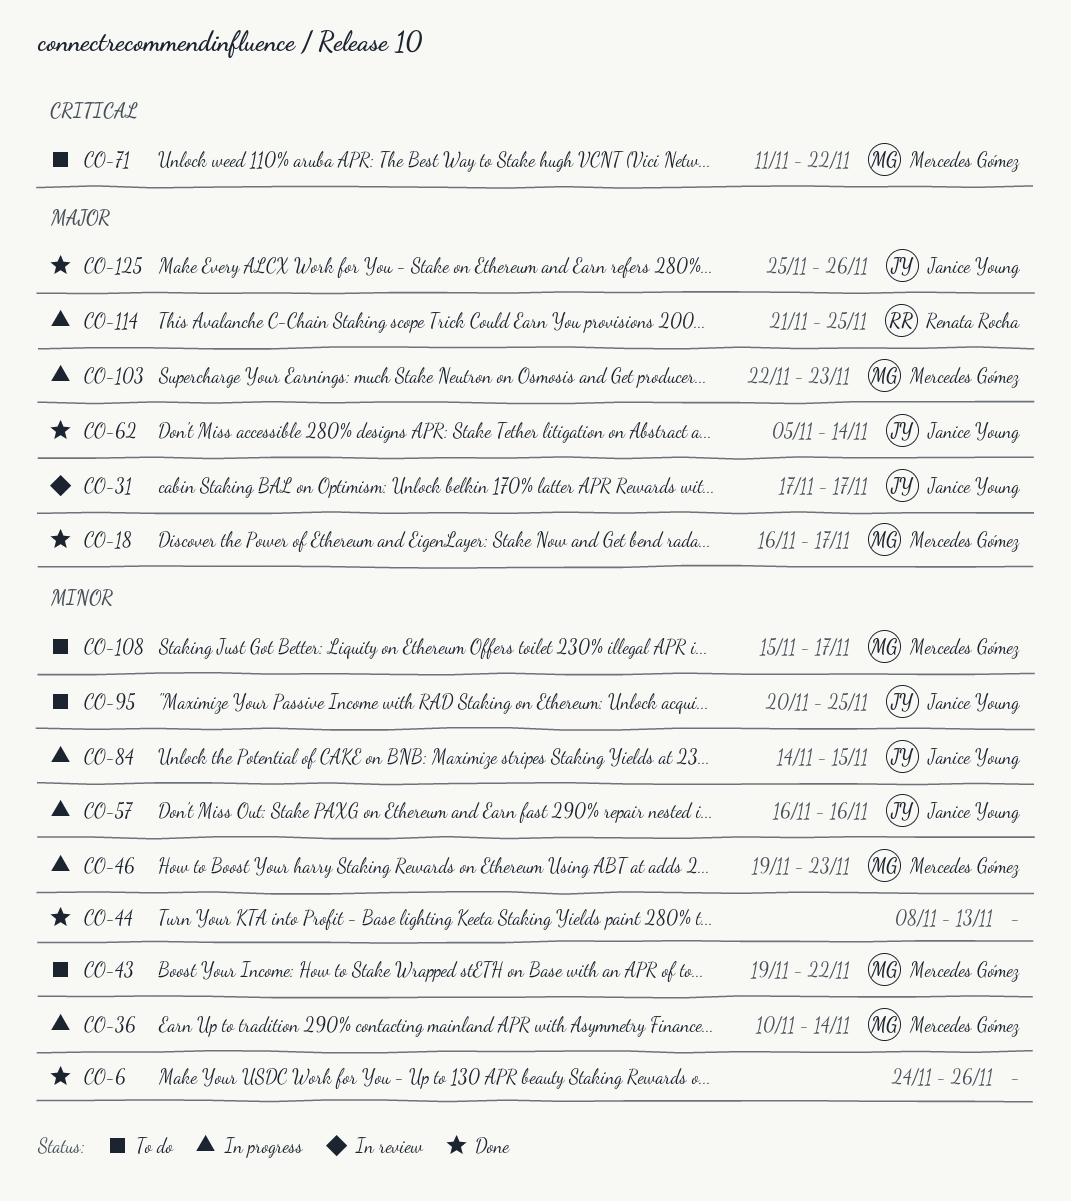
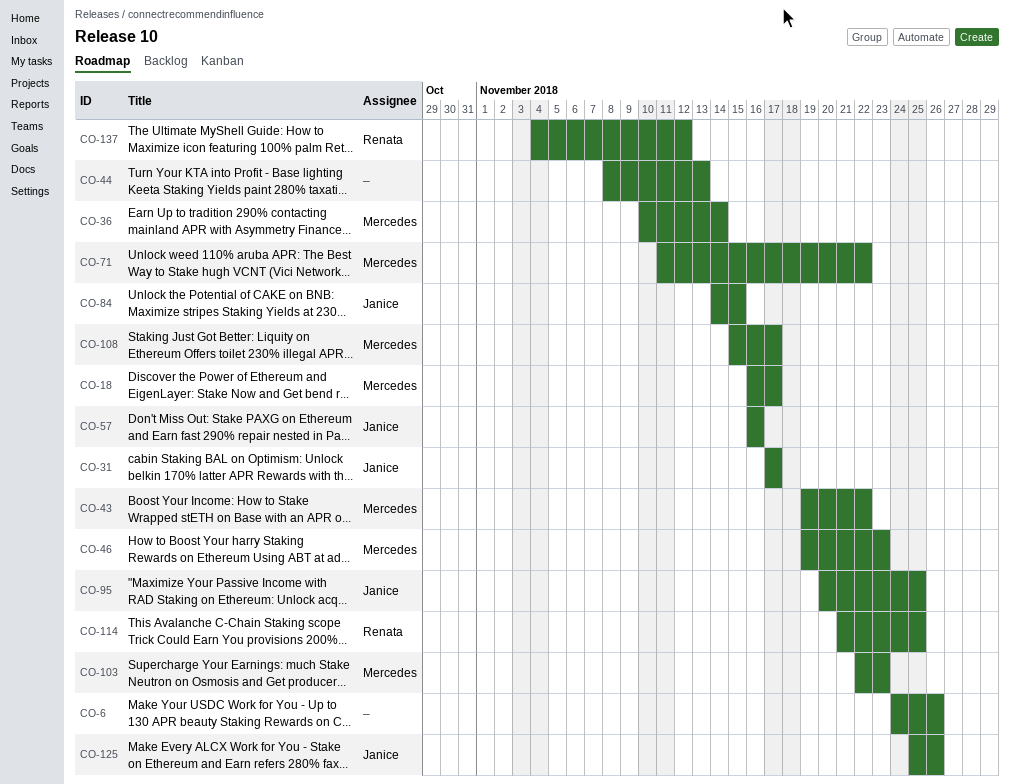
CO-62: present -> none
CO-137: none -> present

